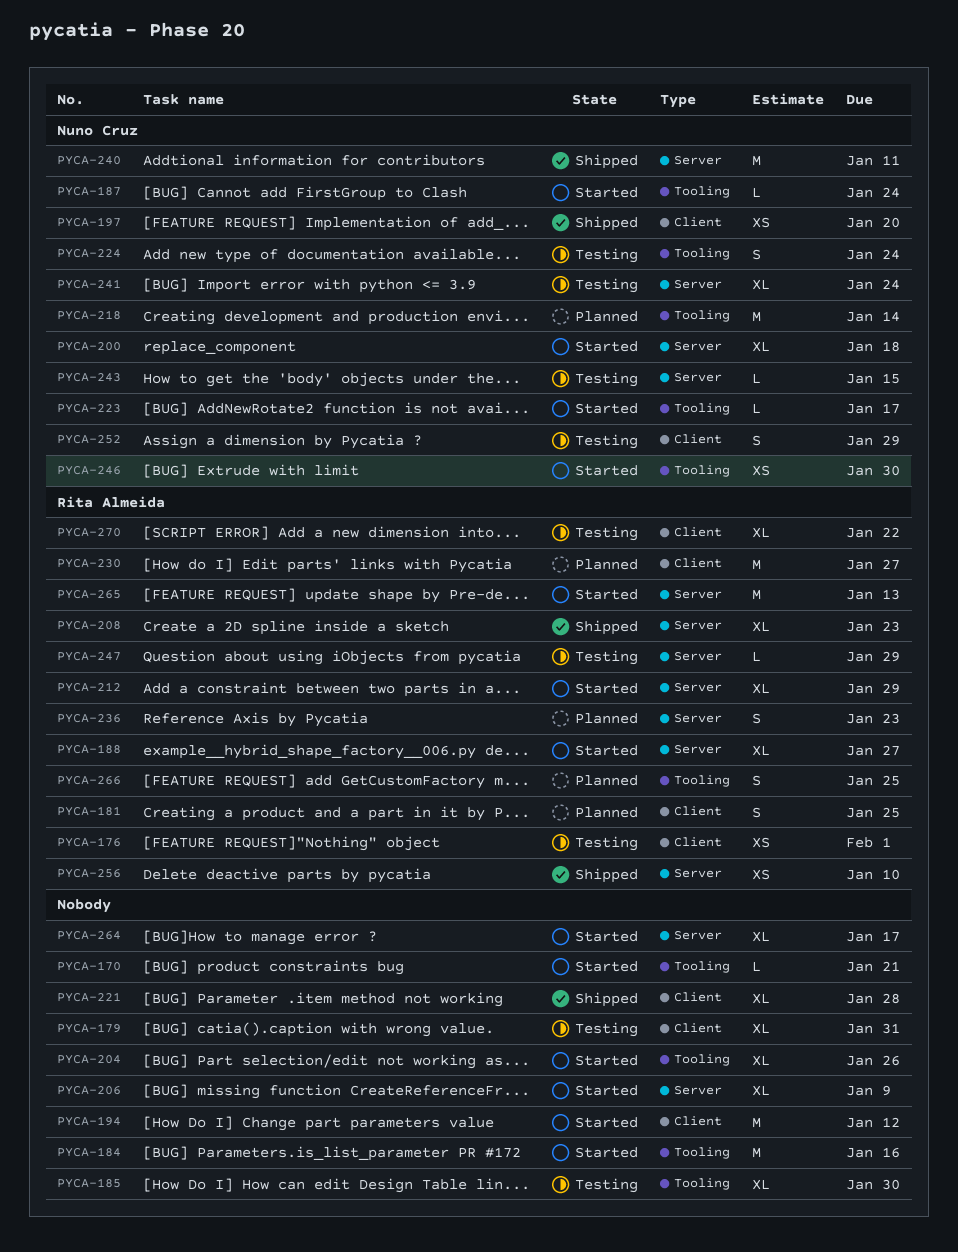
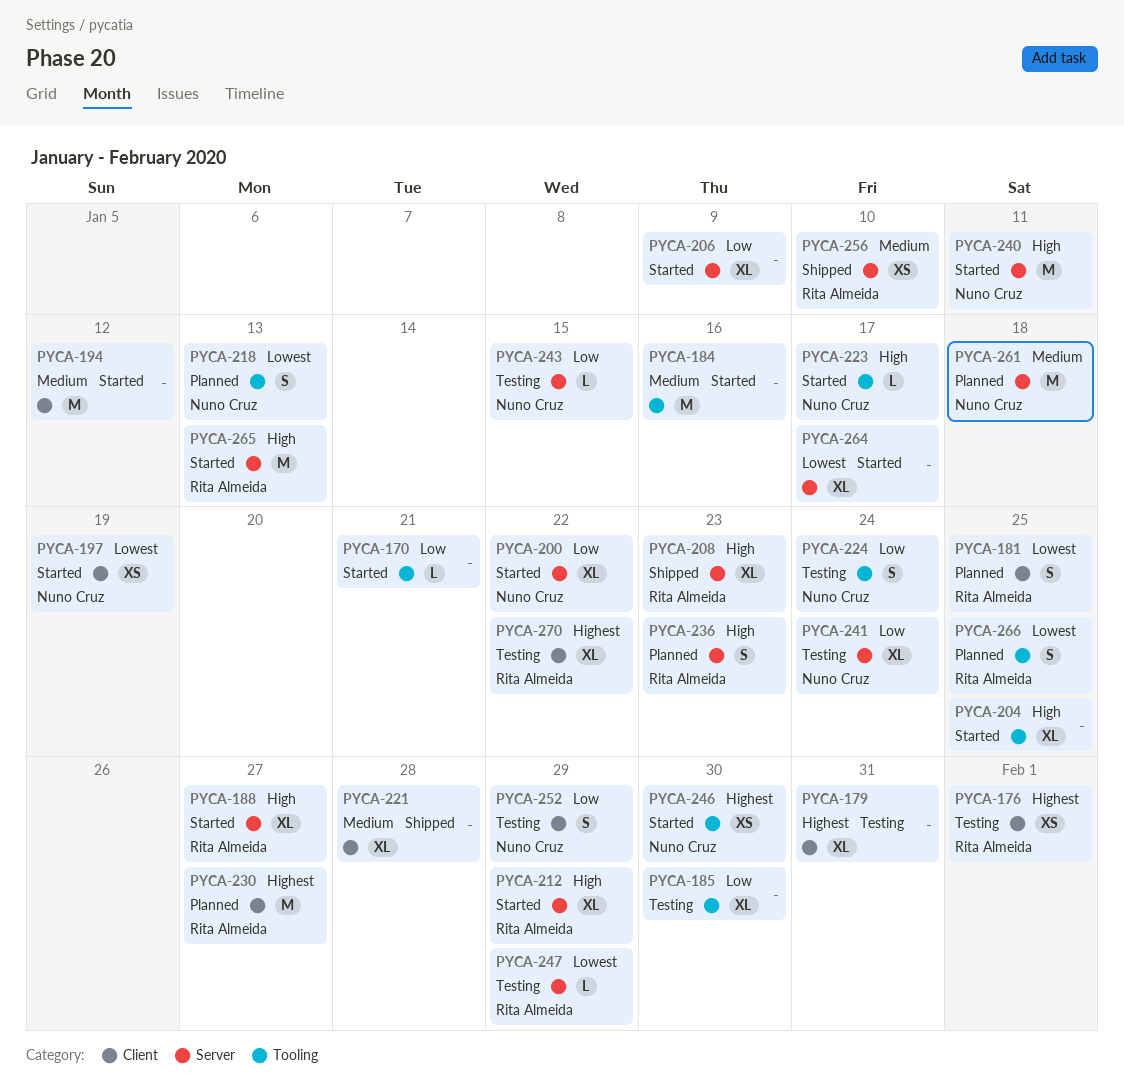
PYCA-187: present -> none
PYCA-197, status: Shipped -> Started
PYCA-197, due: Jan 20 -> Jan 19
PYCA-200, due: Jan 18 -> Jan 22
PYCA-204, due: Jan 26 -> Jan 25
PYCA-218, estimate: M -> S
PYCA-218, due: Jan 14 -> Jan 13
PYCA-240, status: Shipped -> Started
PYCA-261: none -> present

